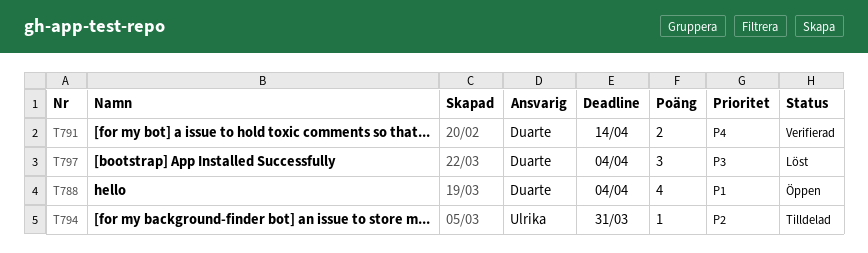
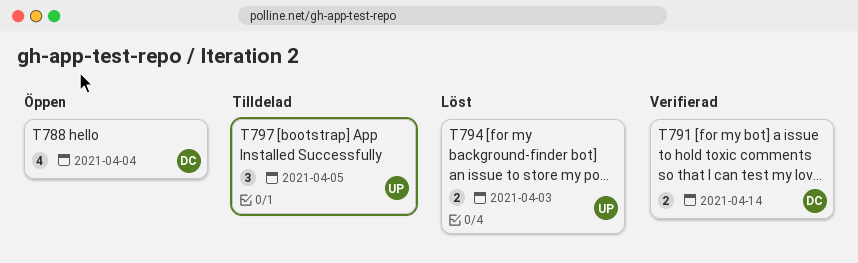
T794, status: Tilldelad -> Löst
T794, estimate: 1 -> 2
T794, due: Mar 31 -> Apr 3
T797, status: Löst -> Tilldelad
T797, owner: Duarte -> Ulrika
T797, due: Apr 4 -> Apr 5

